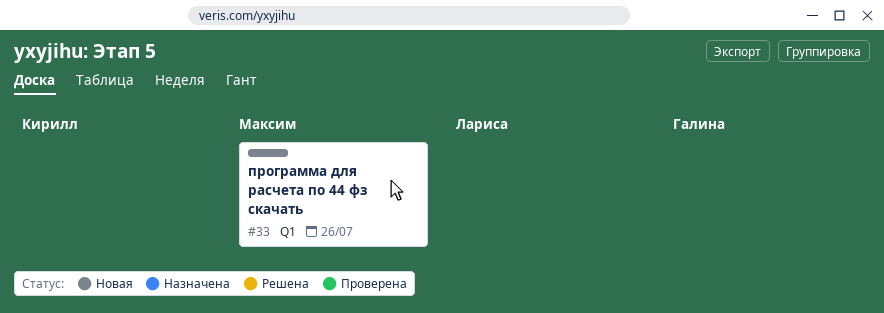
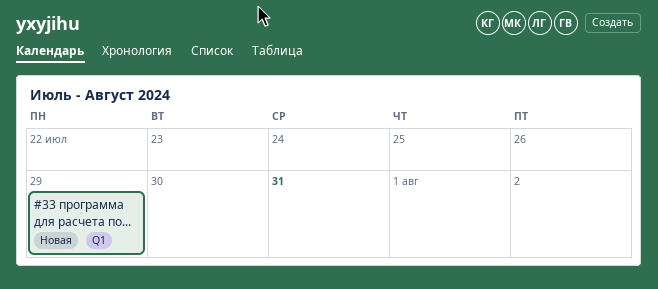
#33, due: Jul 26 -> Jul 29

